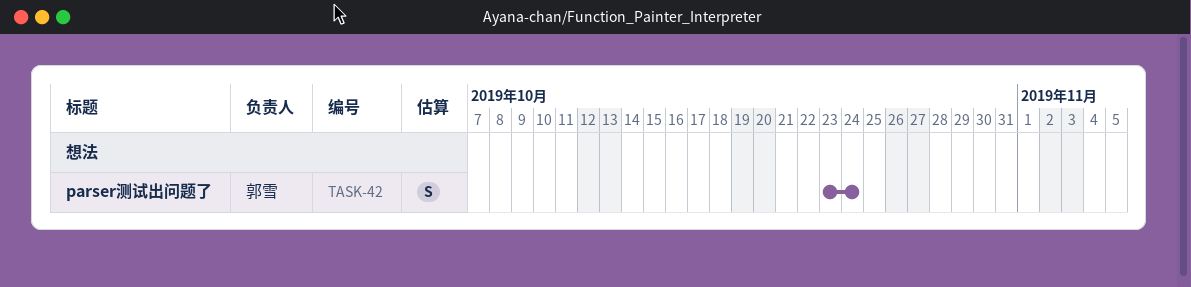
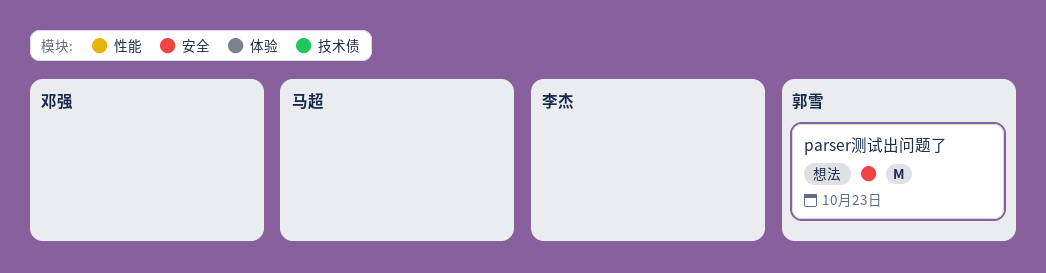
parser测试出问题了, estimate: S -> M
parser测试出问题了, due: Oct 24 -> Oct 23

